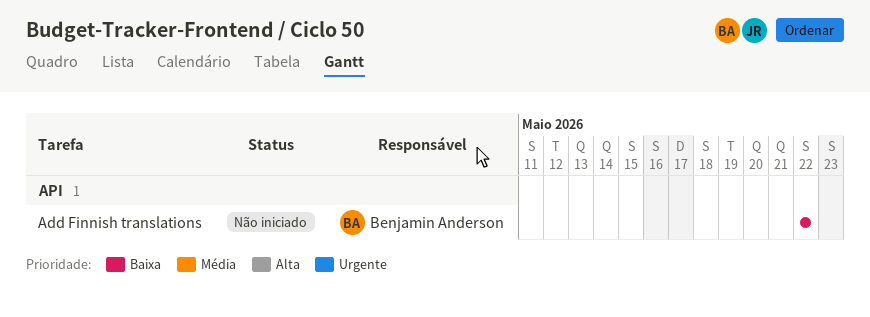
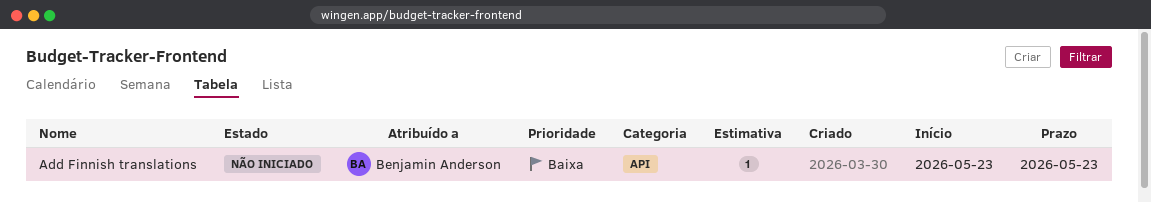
Add Finnish translations, start: May 22 -> May 23
Add Finnish translations, due: May 22 -> May 23

